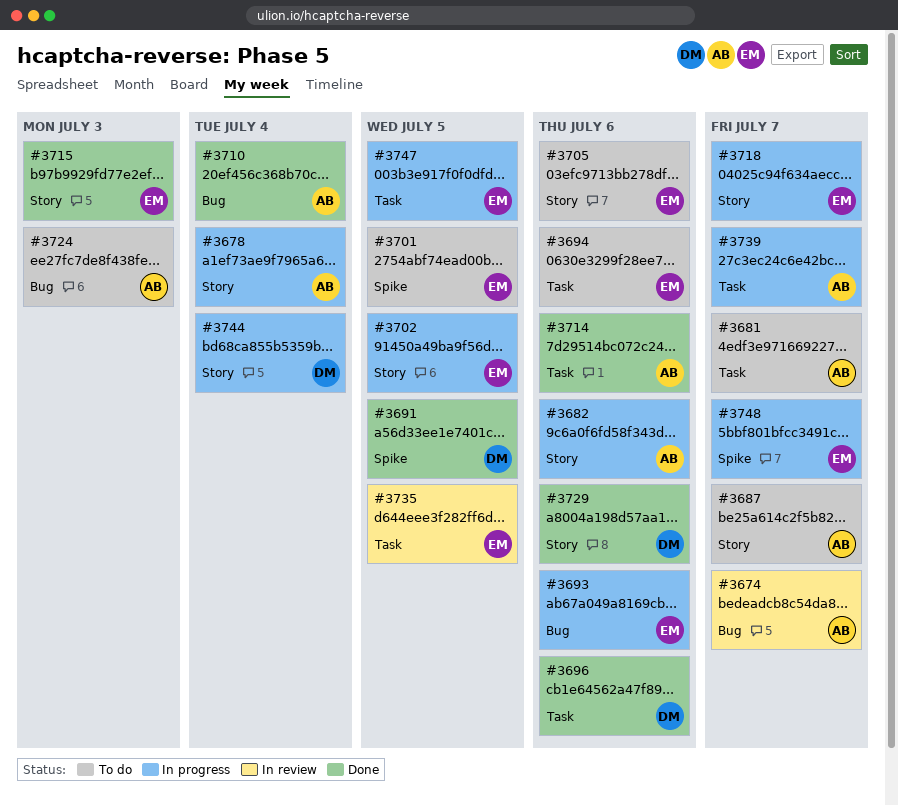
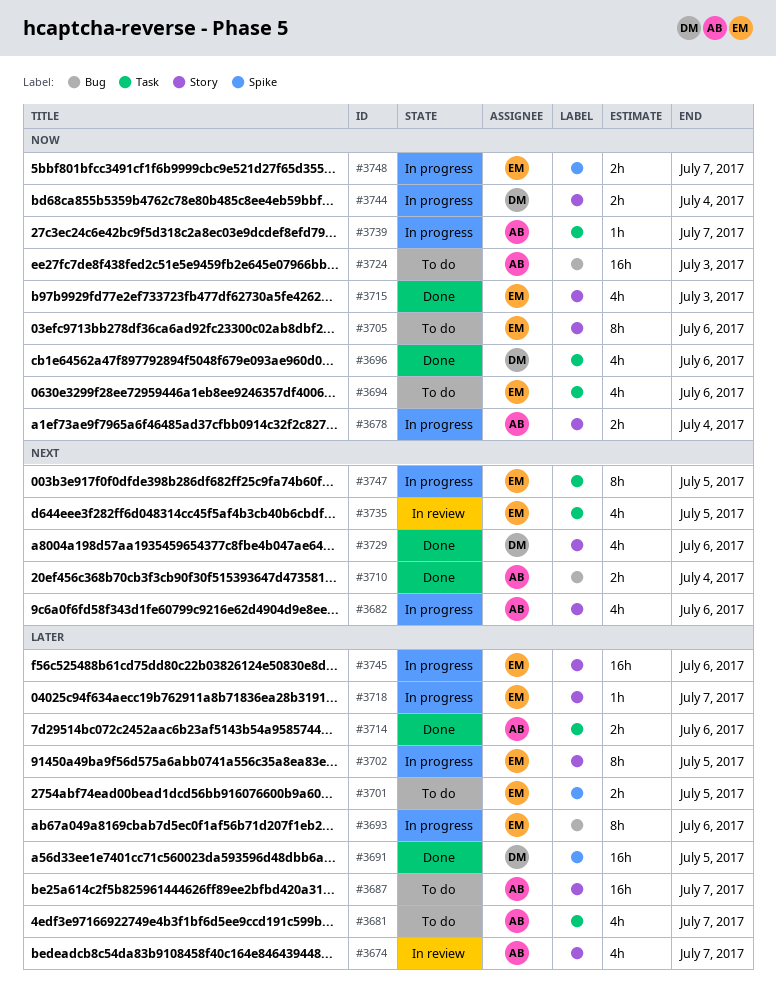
#3674, label: Bug -> Story
#3745: none -> present

